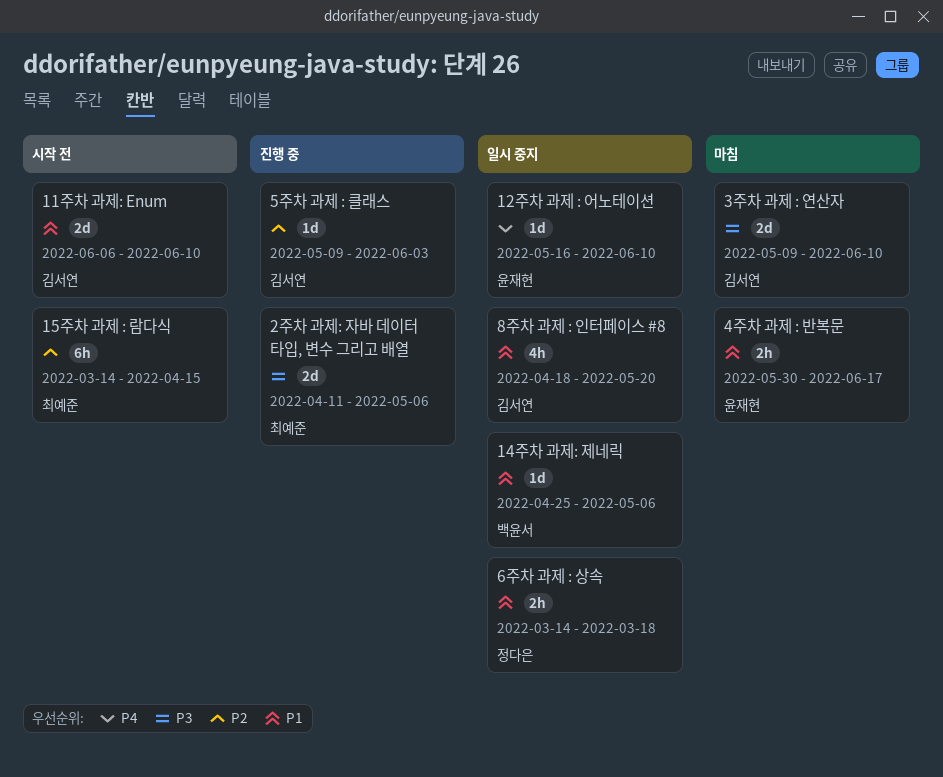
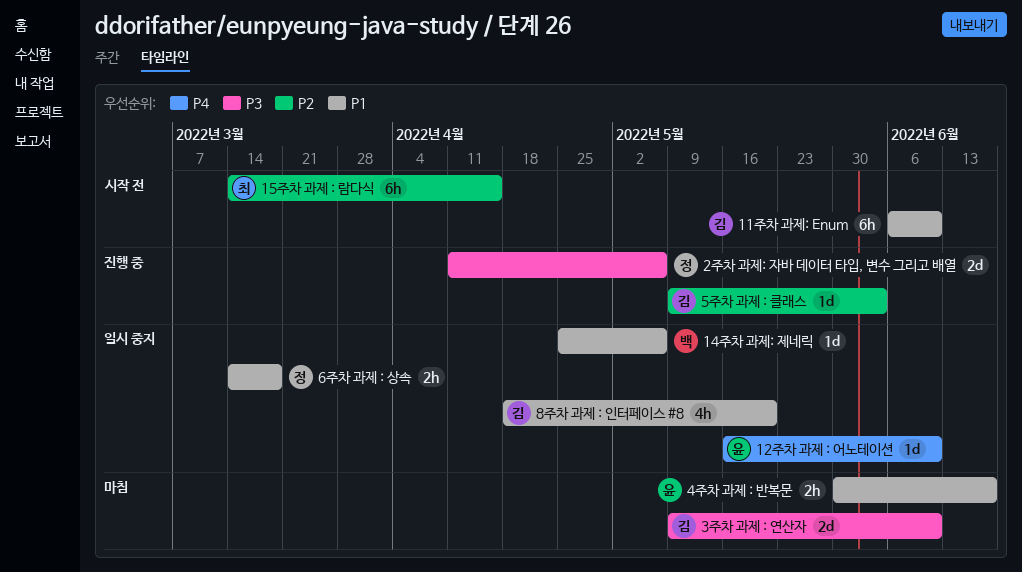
11주차 과제: Enum, estimate: 2d -> 6h
2주차 과제: 자바 데이터 타입, 변수 그리고 배열, owner: 최예준 -> 정다은

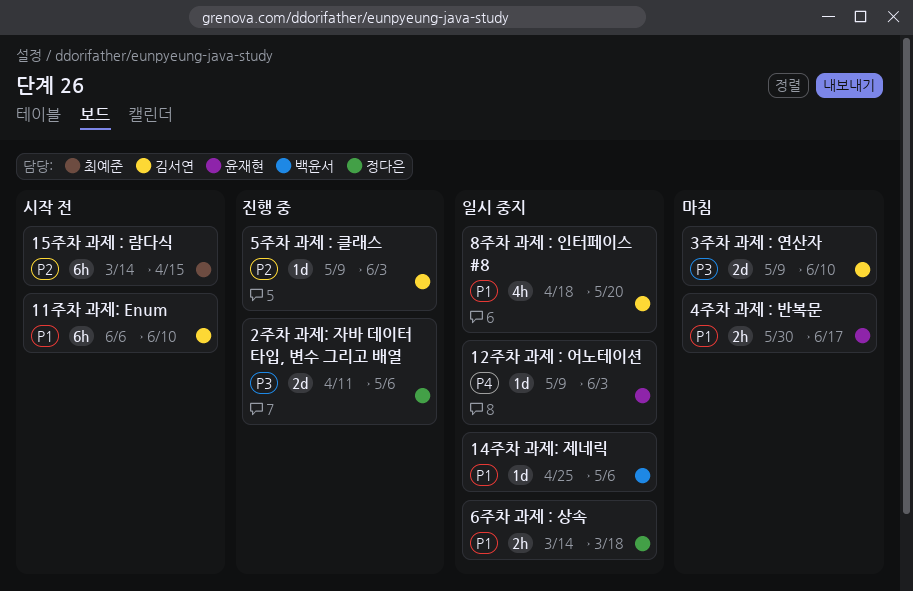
12주차 과제 : 어노테이션, start: May 16 -> May 9
12주차 과제 : 어노테이션, due: Jun 10 -> Jun 3

